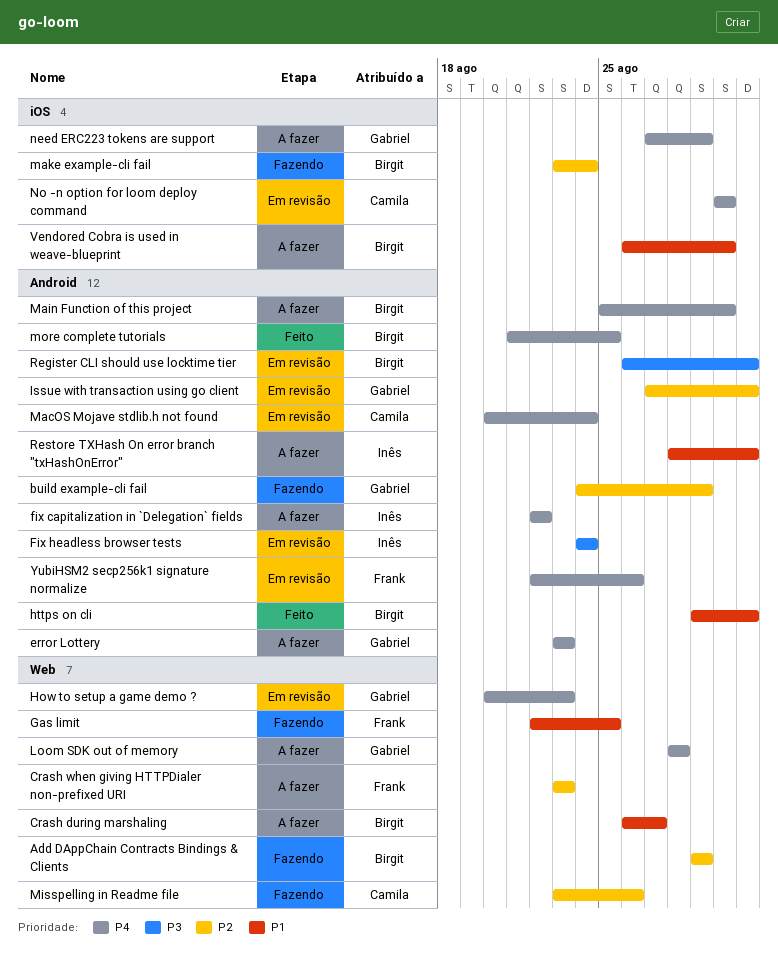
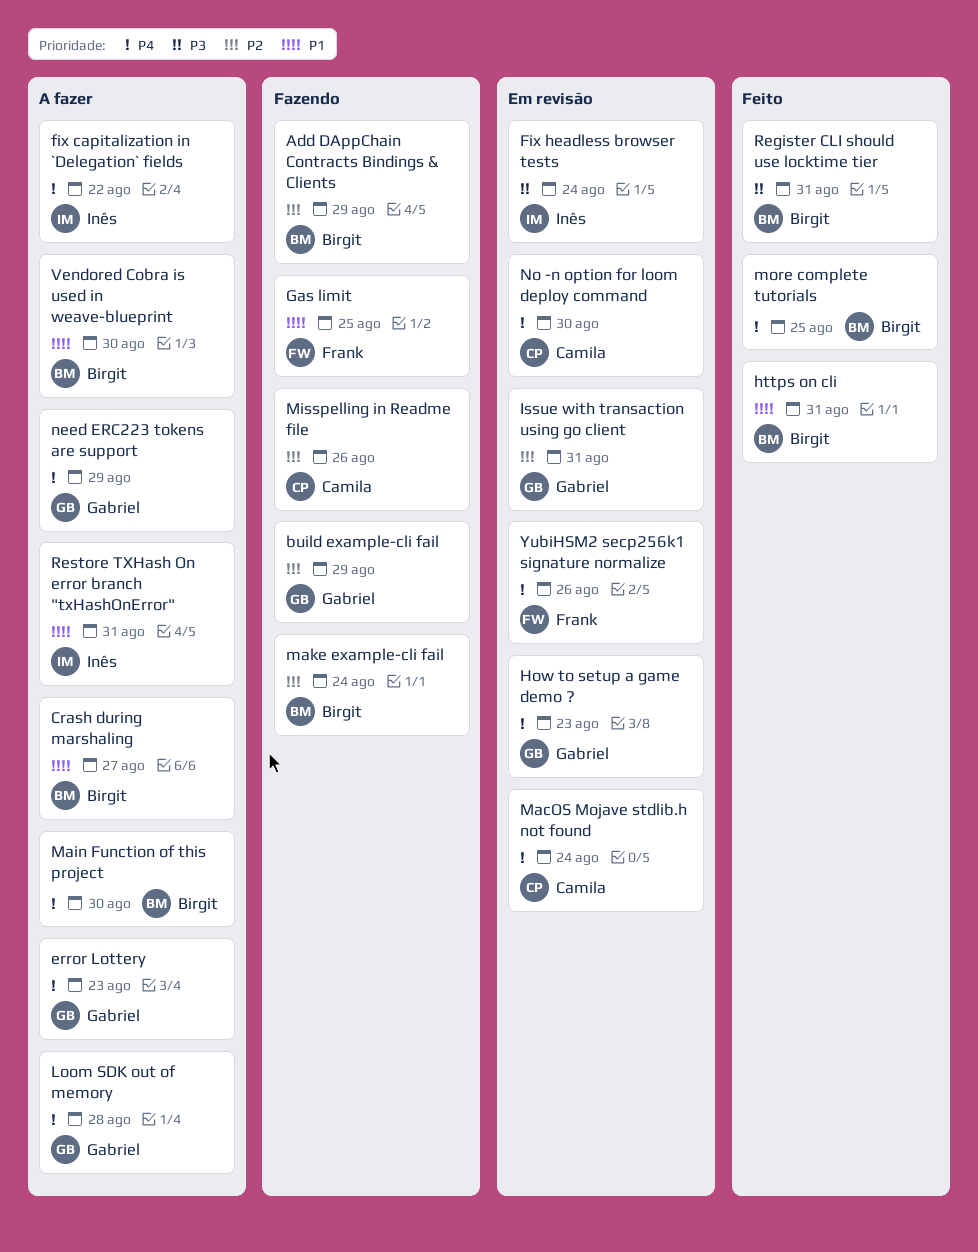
Crash when giving HTTPDialer non-prefixed URI: present -> none
Register CLI should use locktime tier, status: Em revisão -> Feito

